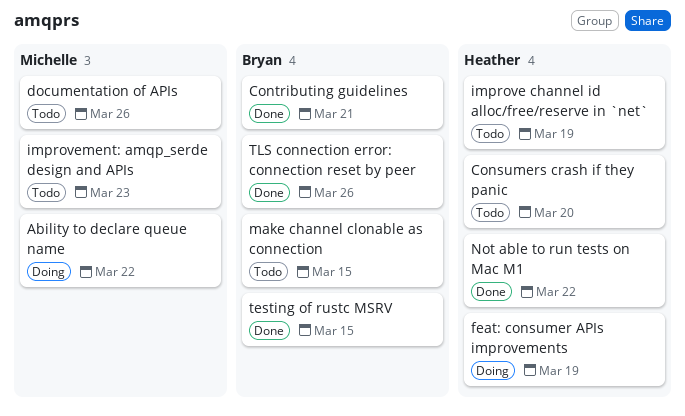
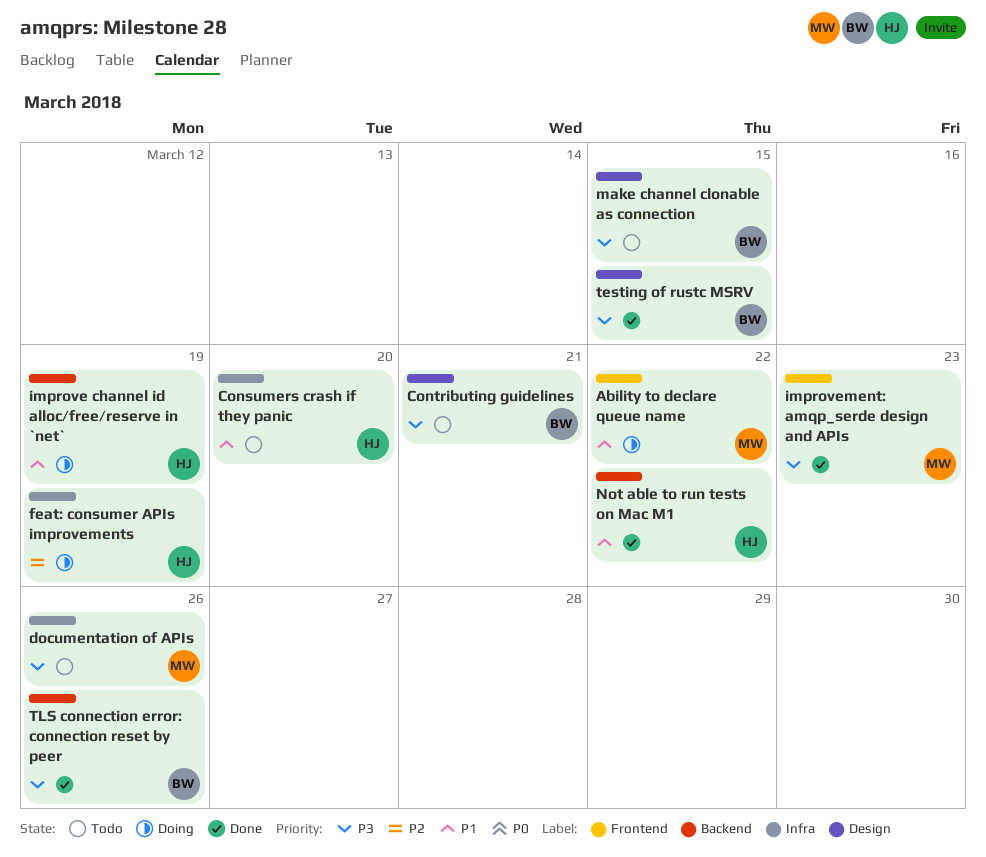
Contributing guidelines, status: Done -> Todo
improve channel id alloc/free/reserve in `net`, status: Todo -> Doing
improvement: amqp_serde design and APIs, status: Todo -> Done

